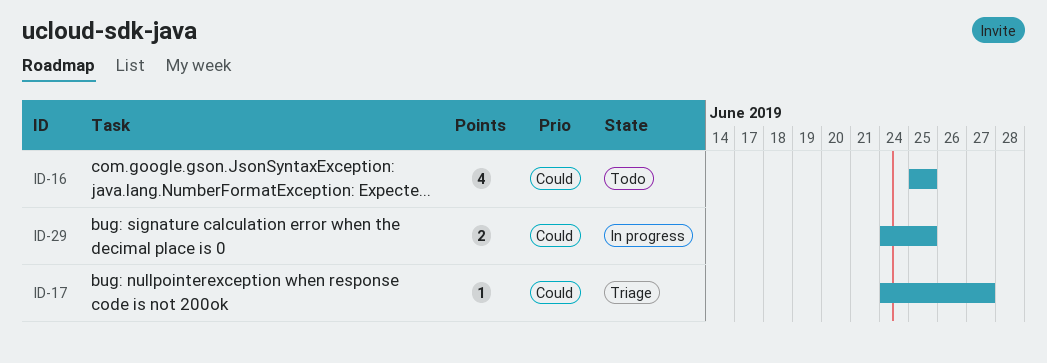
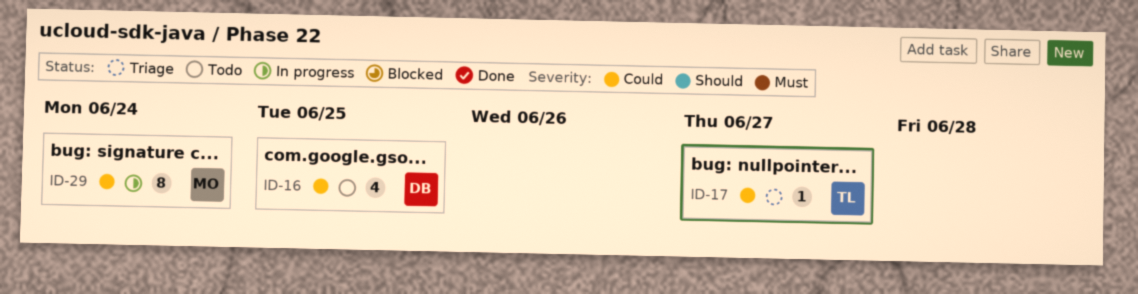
ID-29, estimate: 2 -> 8
ID-29, due: Jun 25 -> Jun 24

